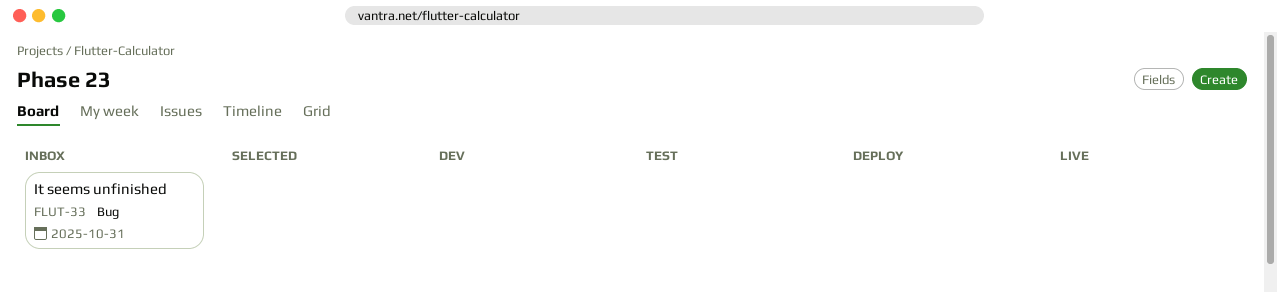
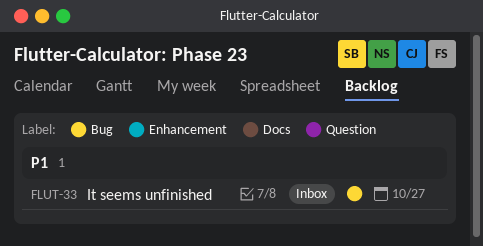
FLUT-33, due: Oct 31 -> Oct 27

